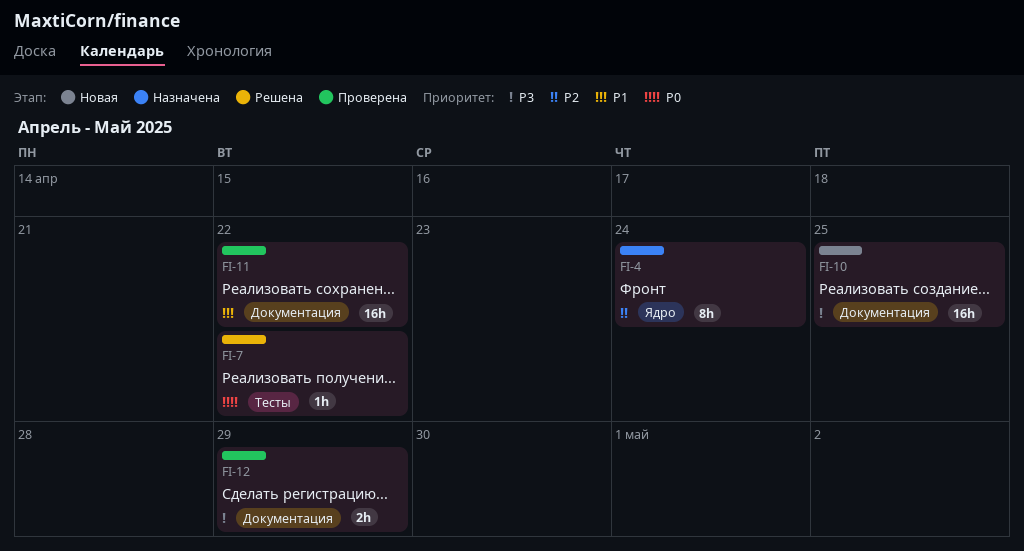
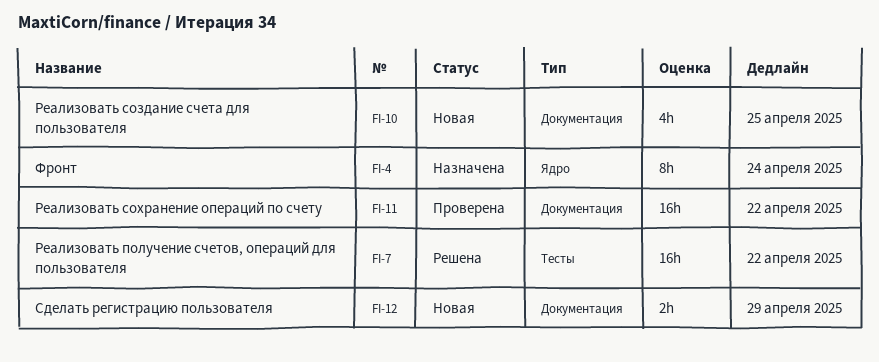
FI-7, estimate: 1h -> 16h
FI-10, estimate: 16h -> 4h
FI-12, status: Проверена -> Новая

